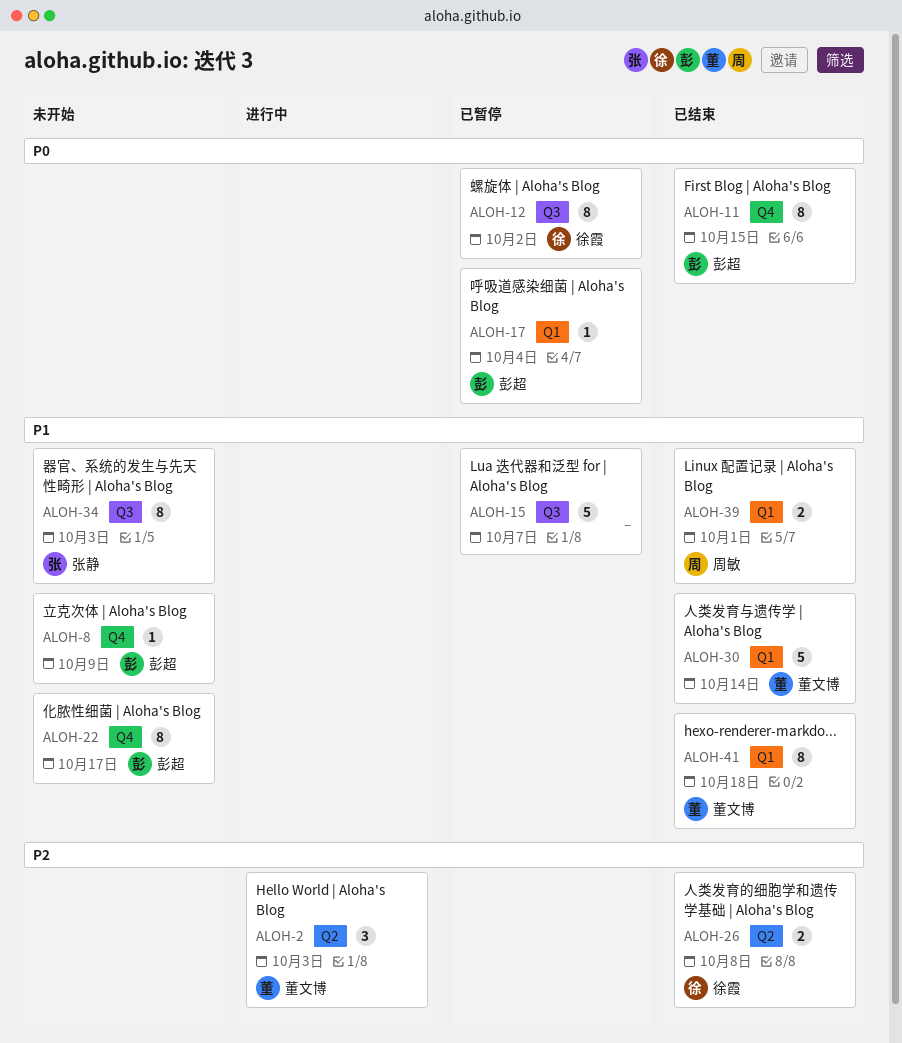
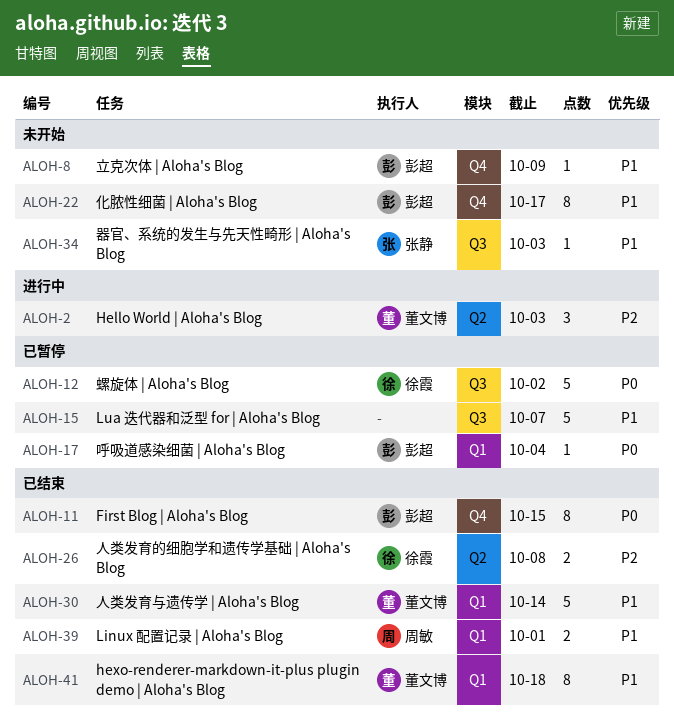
ALOH-12, estimate: 8 -> 5
ALOH-34, estimate: 8 -> 1

